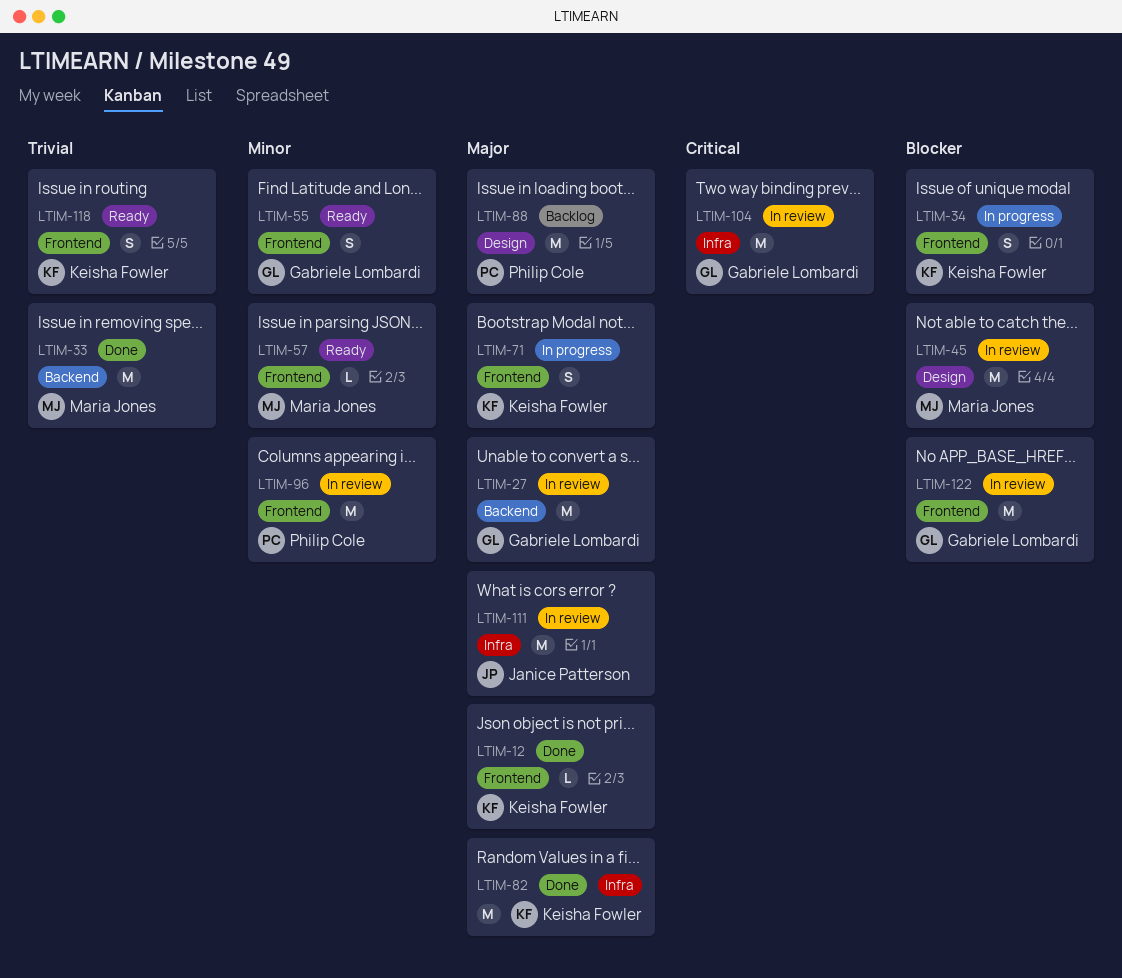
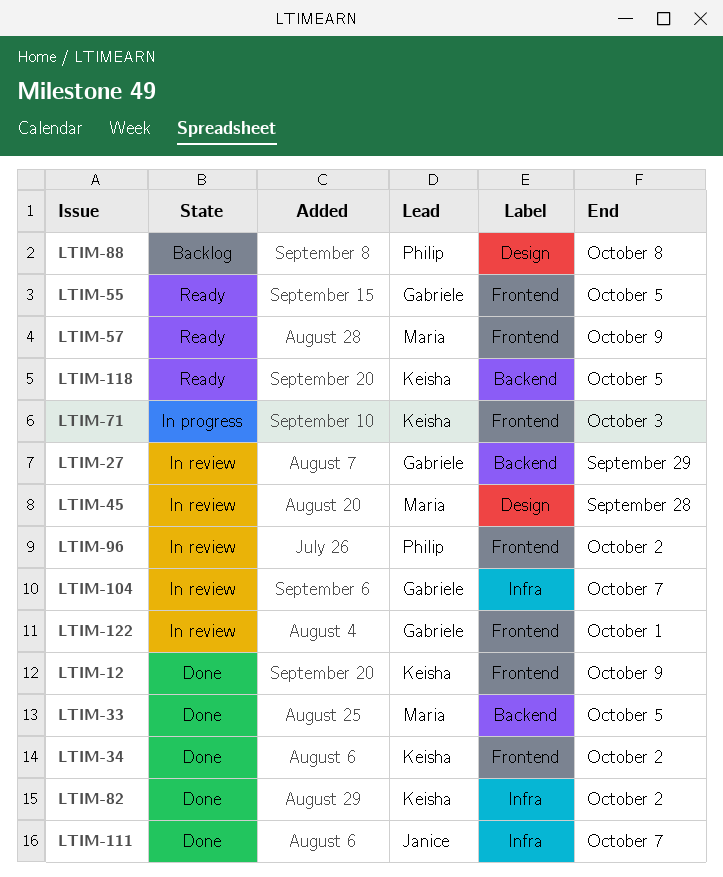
LTIM-34, status: In progress -> Done
LTIM-111, status: In review -> Done
LTIM-118, label: Frontend -> Backend

